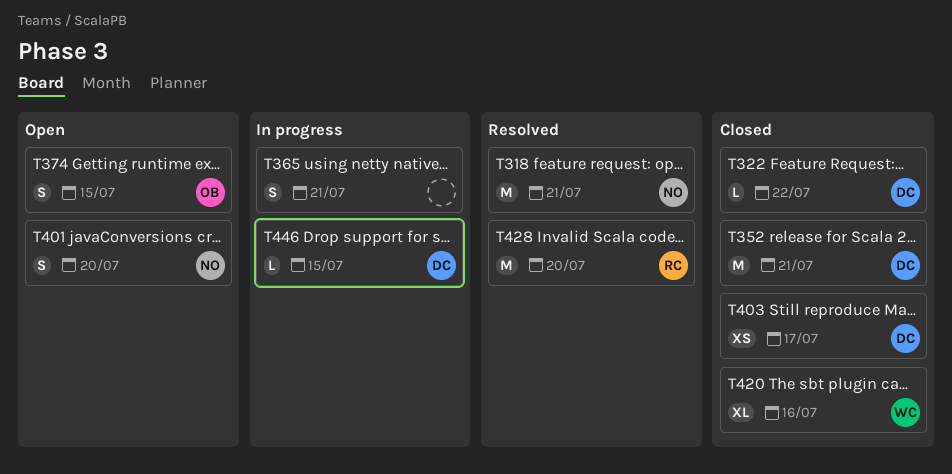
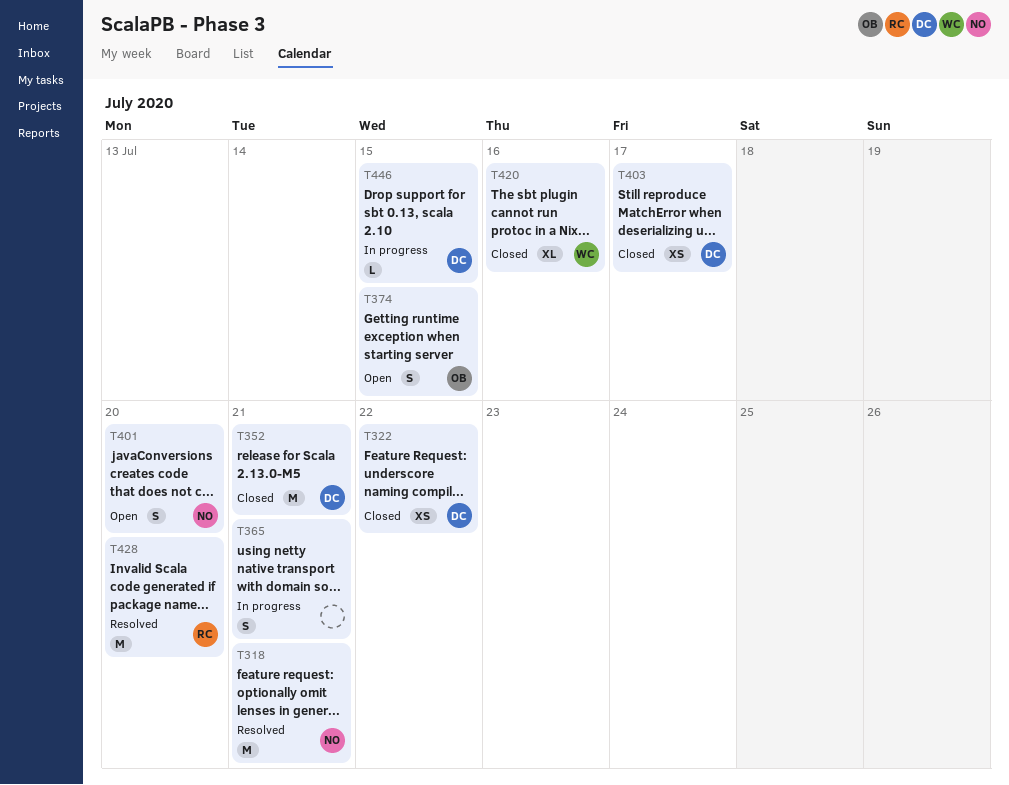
T322, estimate: L -> XS

